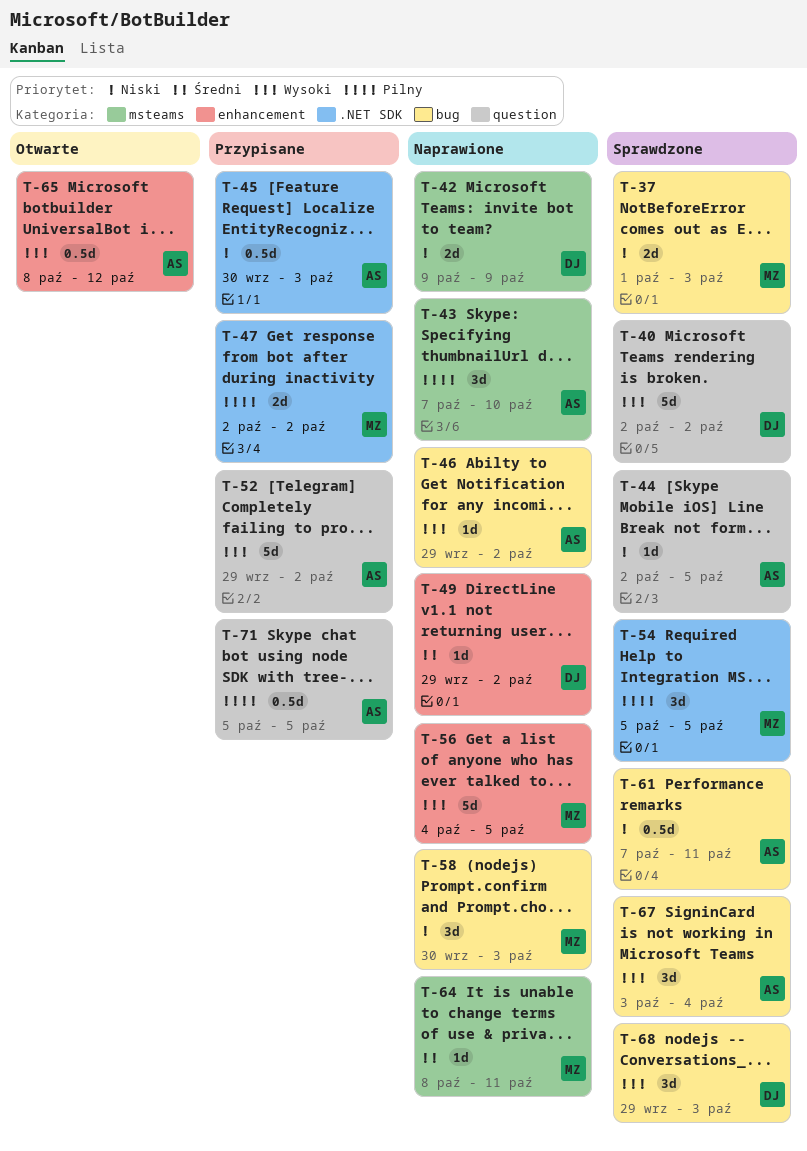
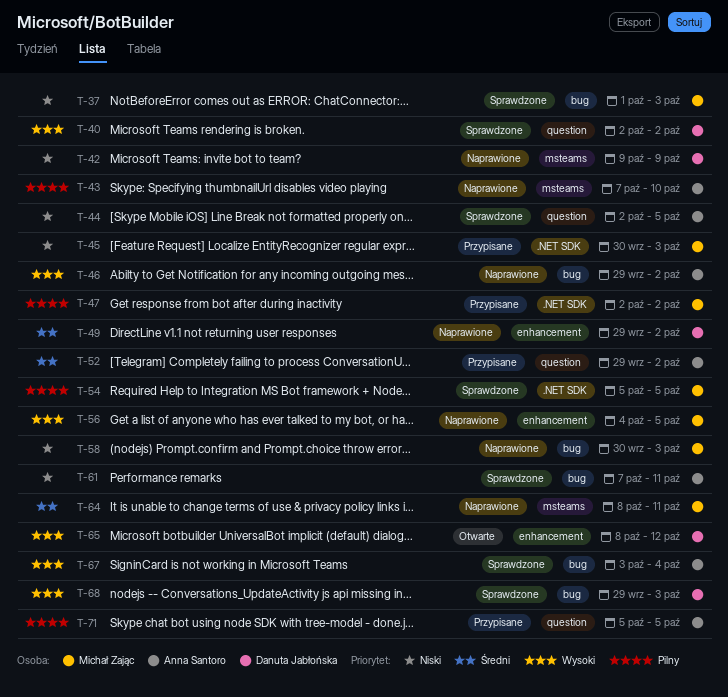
T-45, owner: Anna Santoro -> Michał Zając
T-52, priority: Wysoki -> Średni
T-65, owner: Anna Santoro -> Danuta Jabłońska

